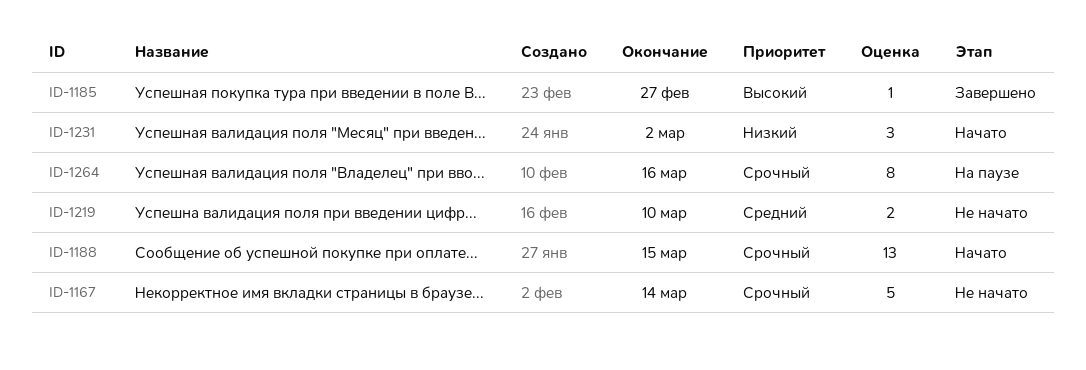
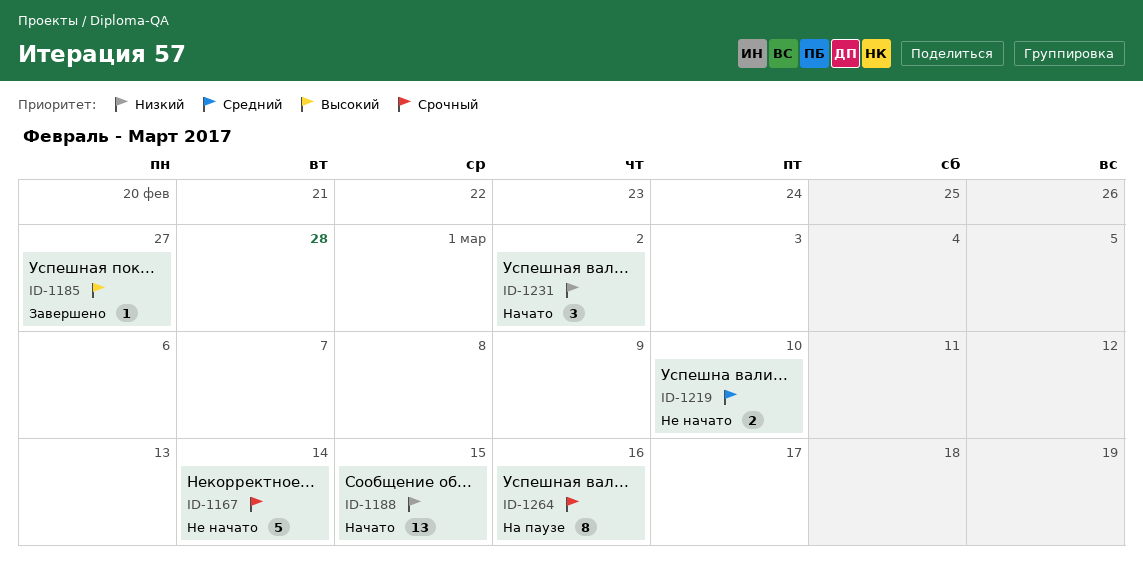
ID-1188, priority: Срочный -> Низкий

